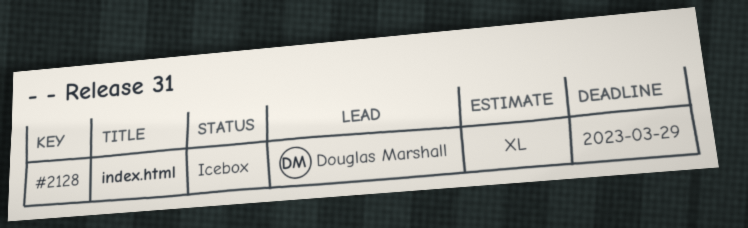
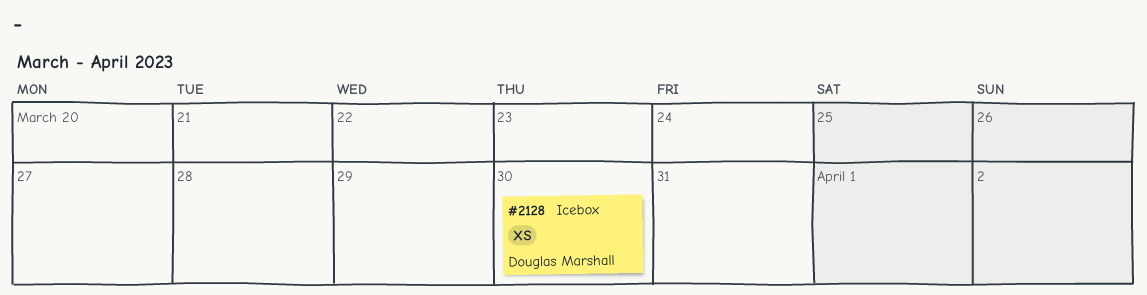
#2128, estimate: XL -> XS
#2128, due: Mar 29 -> Mar 30

